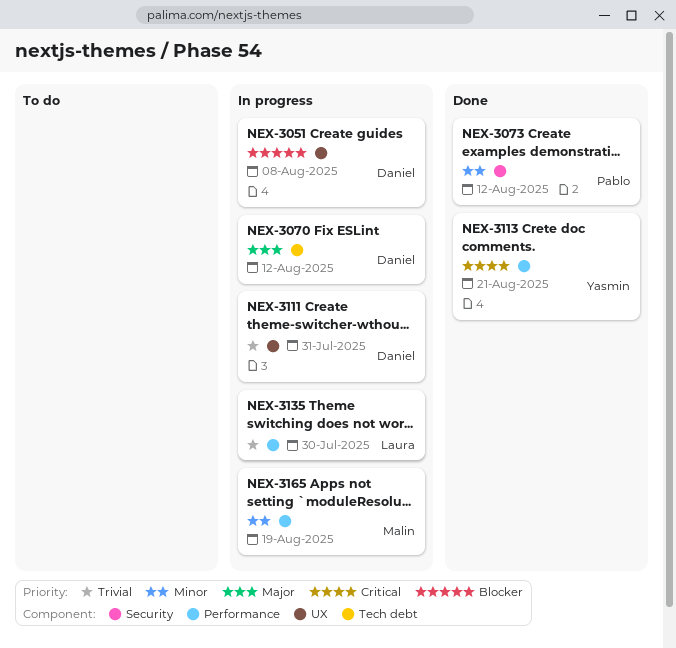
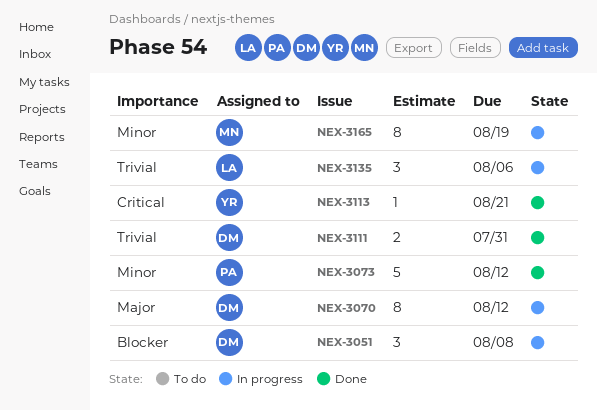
NEX-3111, status: In progress -> Done
NEX-3135, due: Jul 30 -> Aug 6

